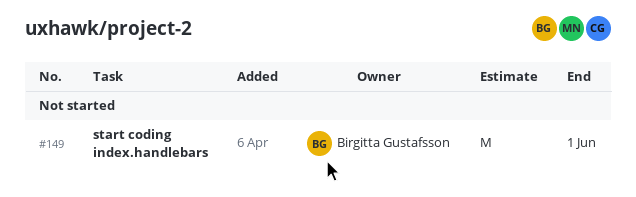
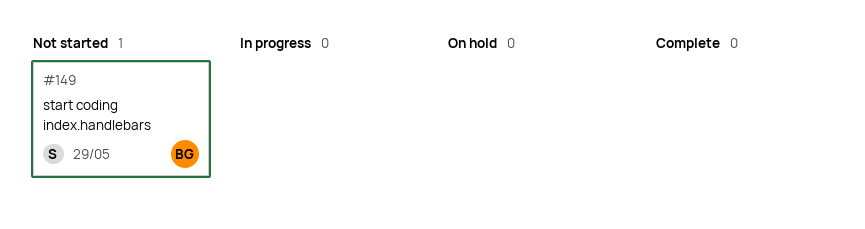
#149, estimate: M -> S
#149, due: Jun 1 -> May 29

